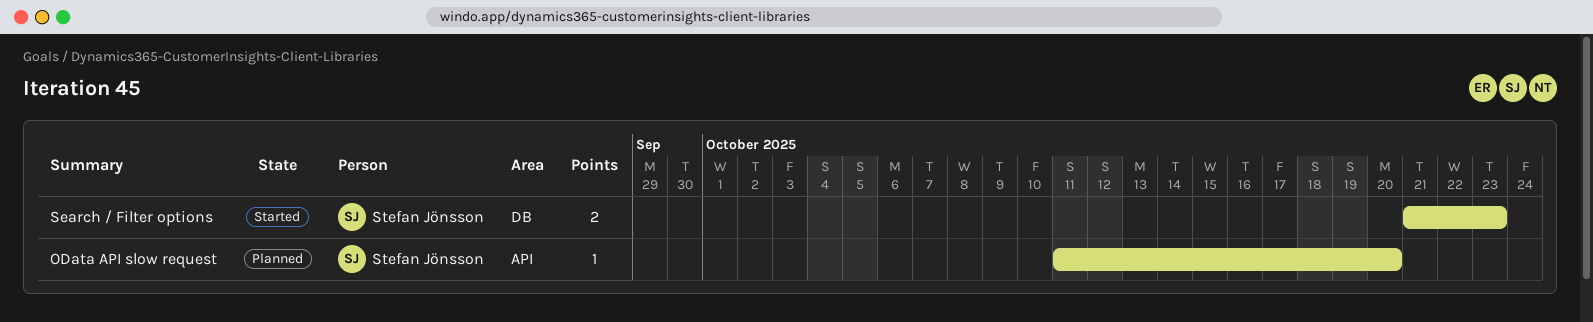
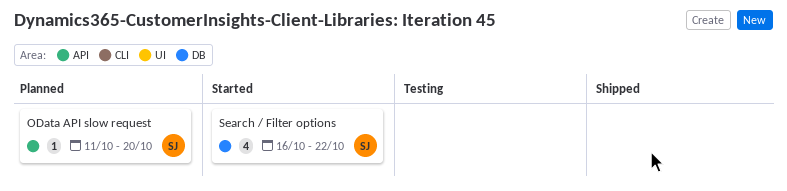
Search / Filter options, estimate: 2 -> 4
Search / Filter options, start: Oct 21 -> Oct 16
Search / Filter options, due: Oct 23 -> Oct 22

